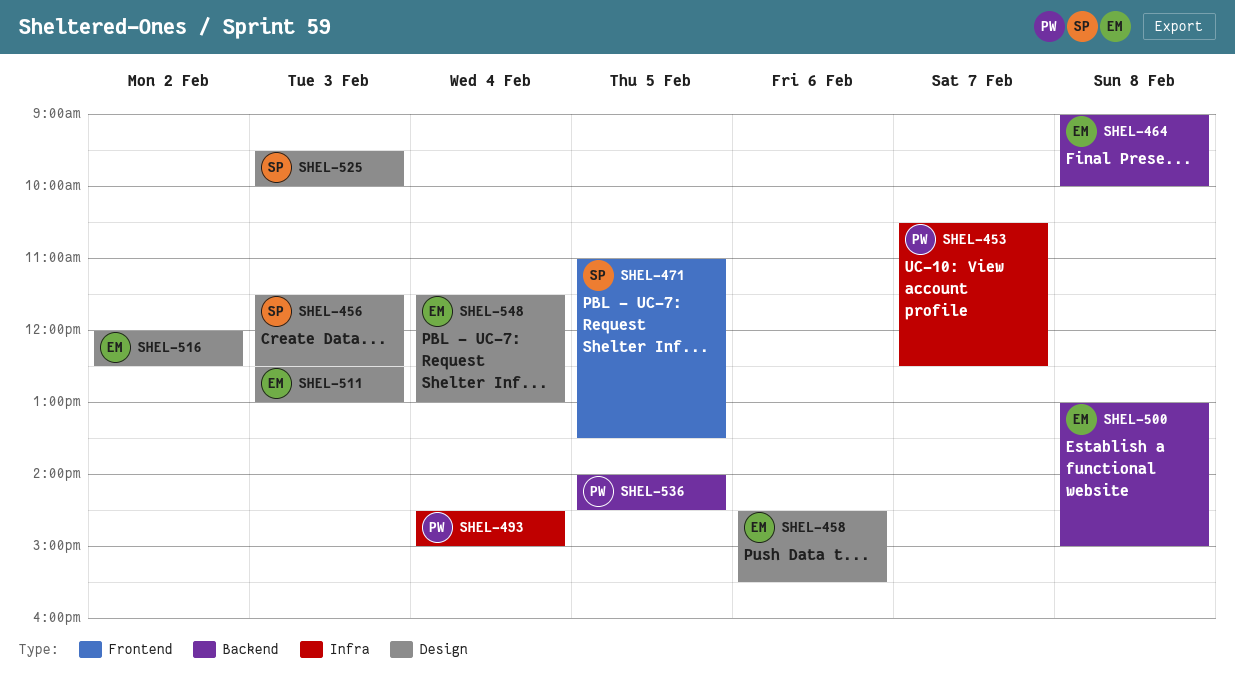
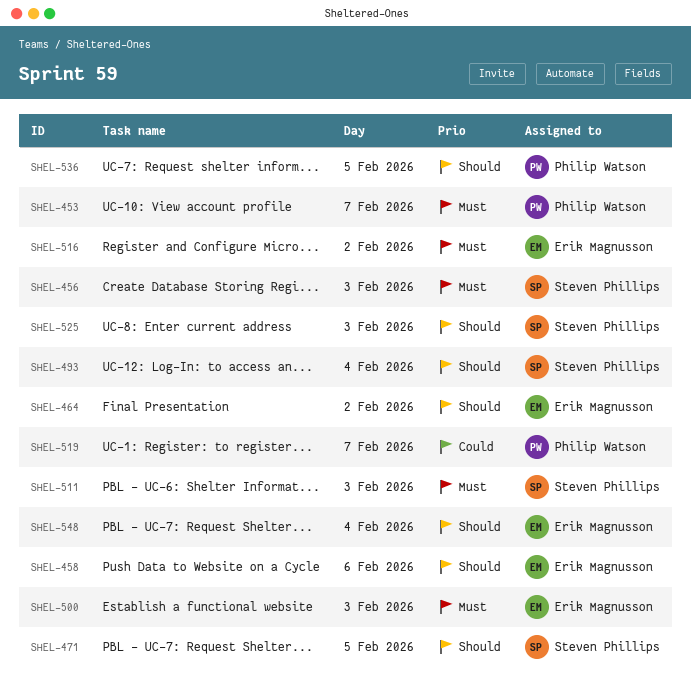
SHEL-464, day: Feb 8 -> Feb 2
SHEL-493, owner: Philip Watson -> Steven Phillips
SHEL-500, day: Feb 8 -> Feb 3
SHEL-511, owner: Erik Magnusson -> Steven Phillips
SHEL-519: none -> present

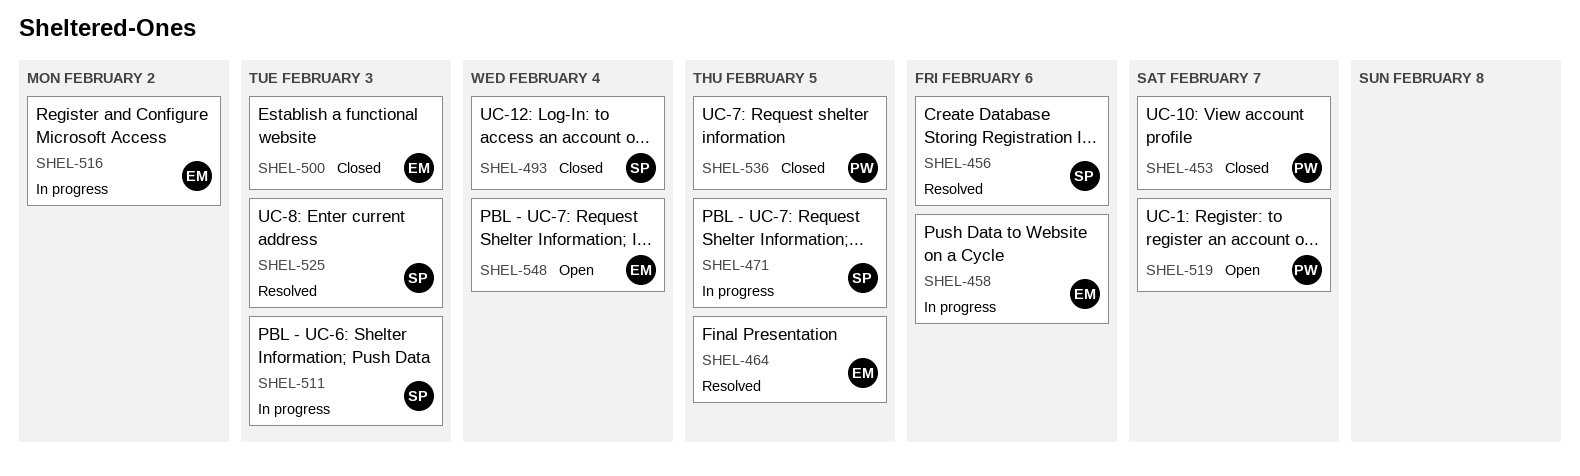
SHEL-456, day: Feb 3 -> Feb 6
SHEL-464, day: Feb 2 -> Feb 5

